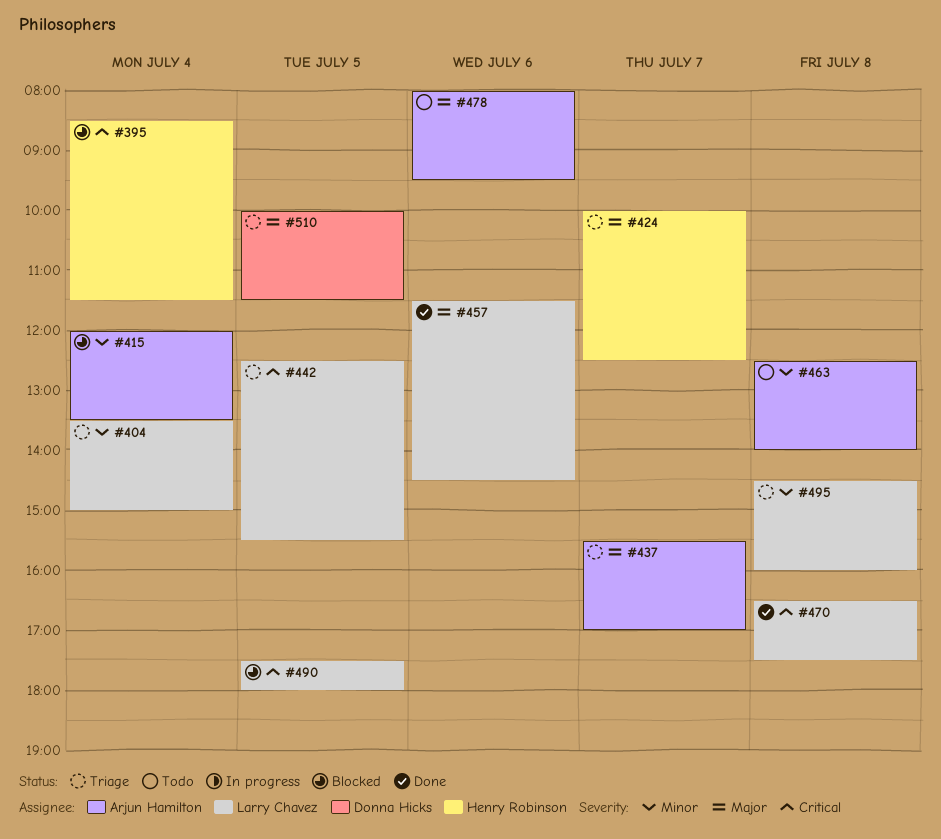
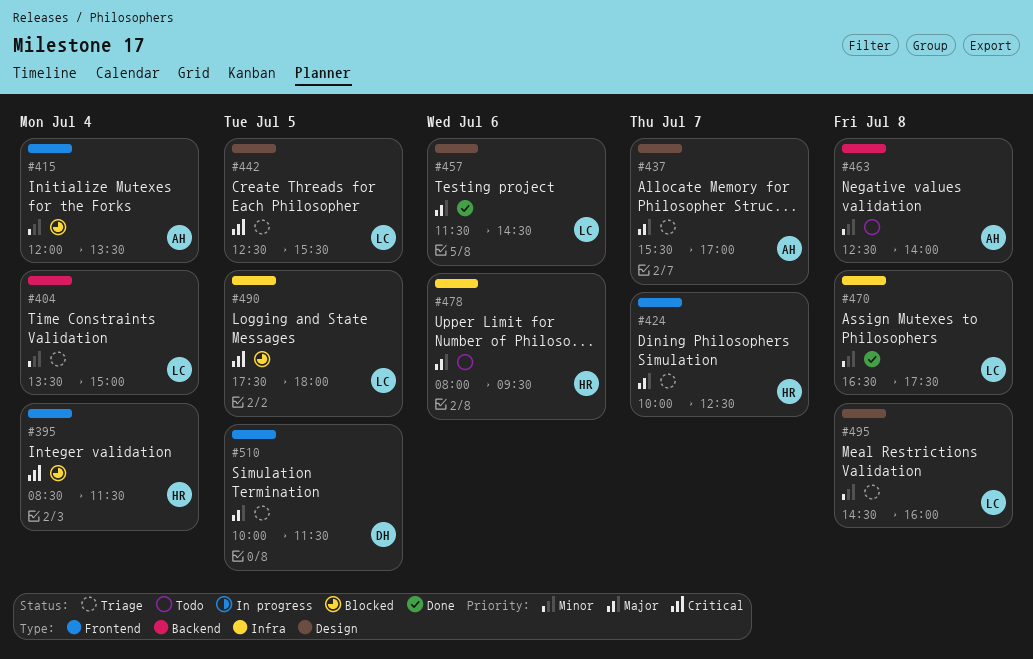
#470, priority: Critical -> Minor
#478, owner: Arjun Hamilton -> Henry Robinson

